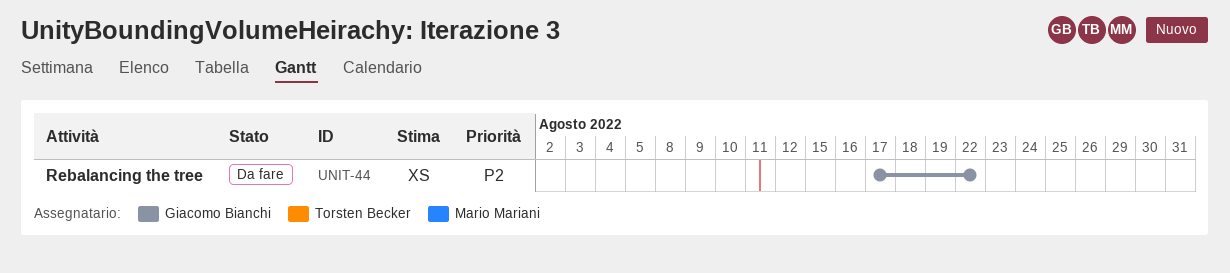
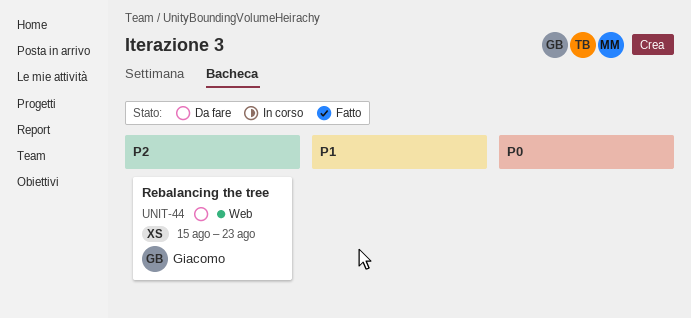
UNIT-44, start: Aug 17 -> Aug 15
UNIT-44, due: Aug 22 -> Aug 23

